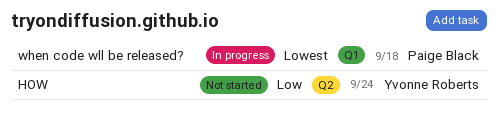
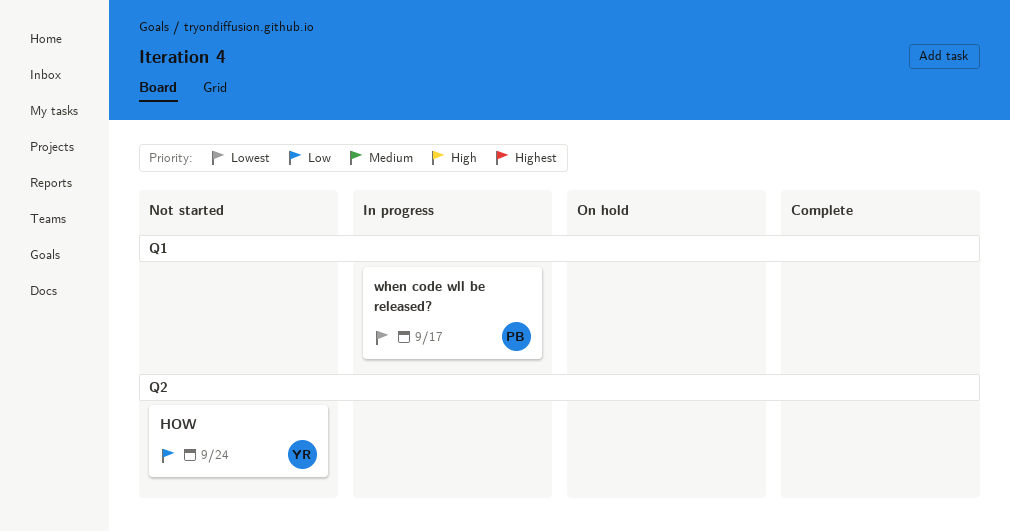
when code wll be released?, due: Sep 18 -> Sep 17

